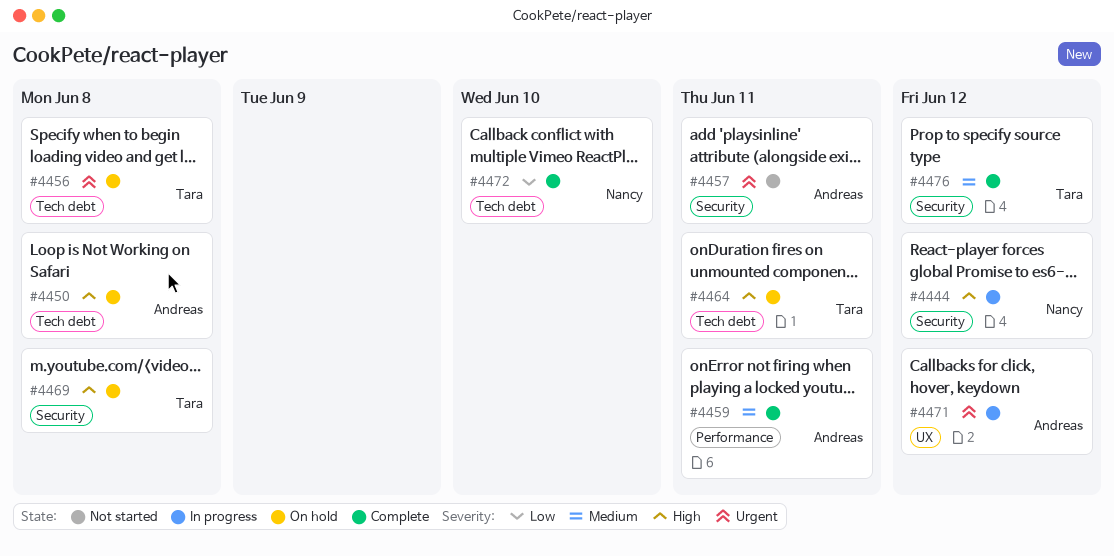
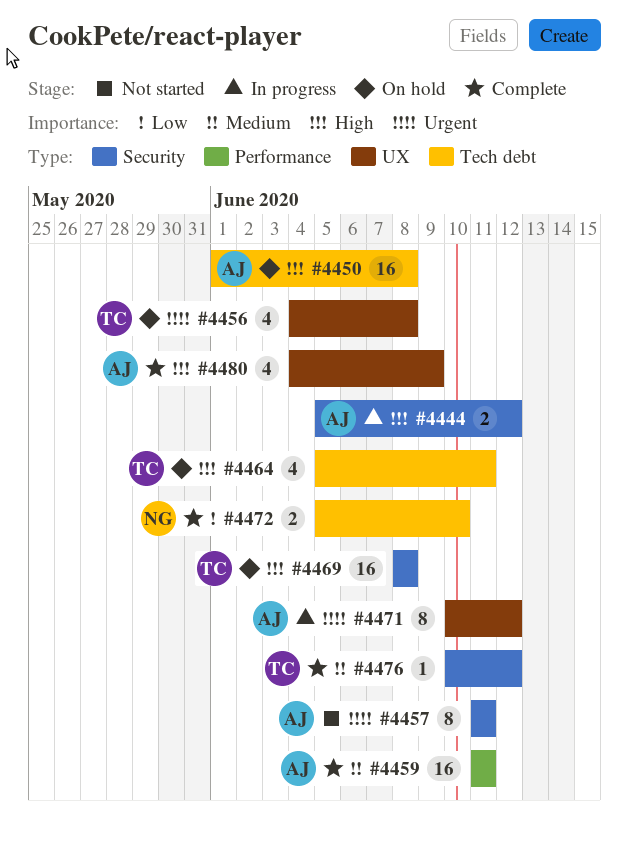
#4444, owner: Nancy -> Andreas
#4456, label: Tech debt -> UX
#4480: none -> present

